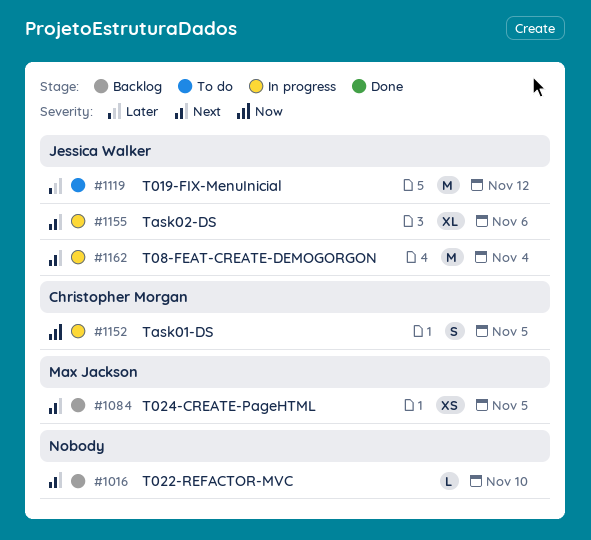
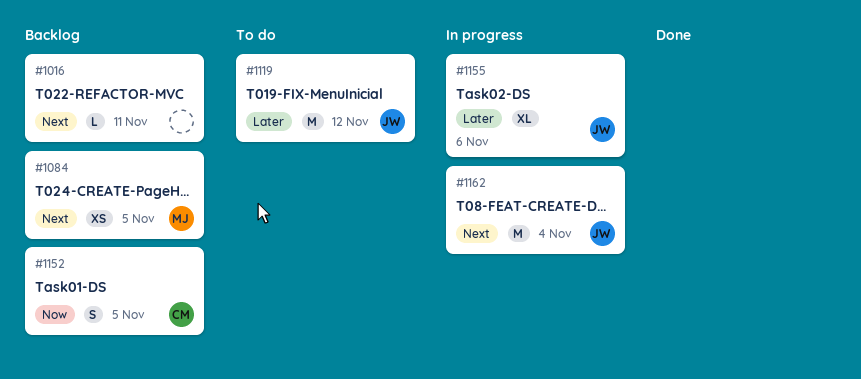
#1016, due: Nov 10 -> Nov 11
#1152, status: In progress -> Backlog
#1155, priority: Next -> Later

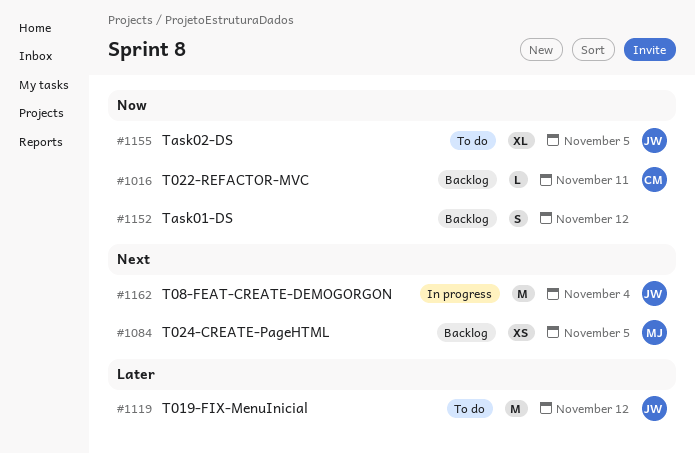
#1016, owner: none -> CM
#1016, priority: Next -> Now
#1152, owner: CM -> none
#1152, due: Nov 5 -> Nov 12
#1155, status: In progress -> To do
#1155, priority: Later -> Now
#1155, due: Nov 6 -> Nov 5

